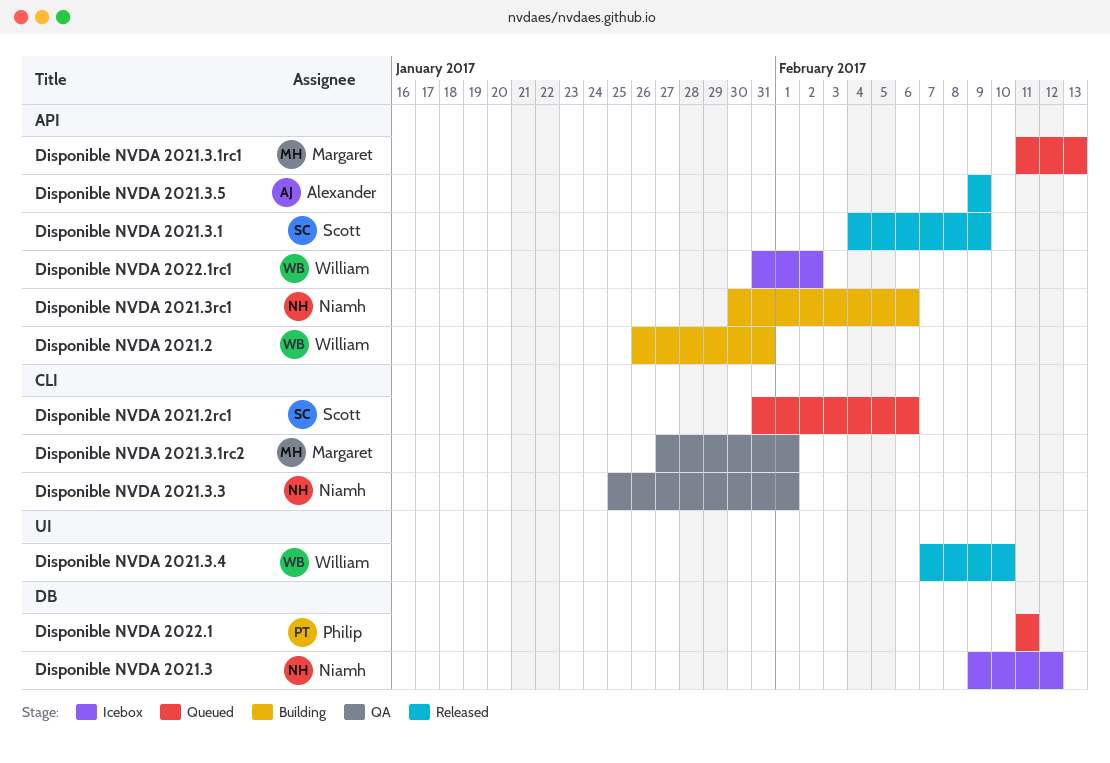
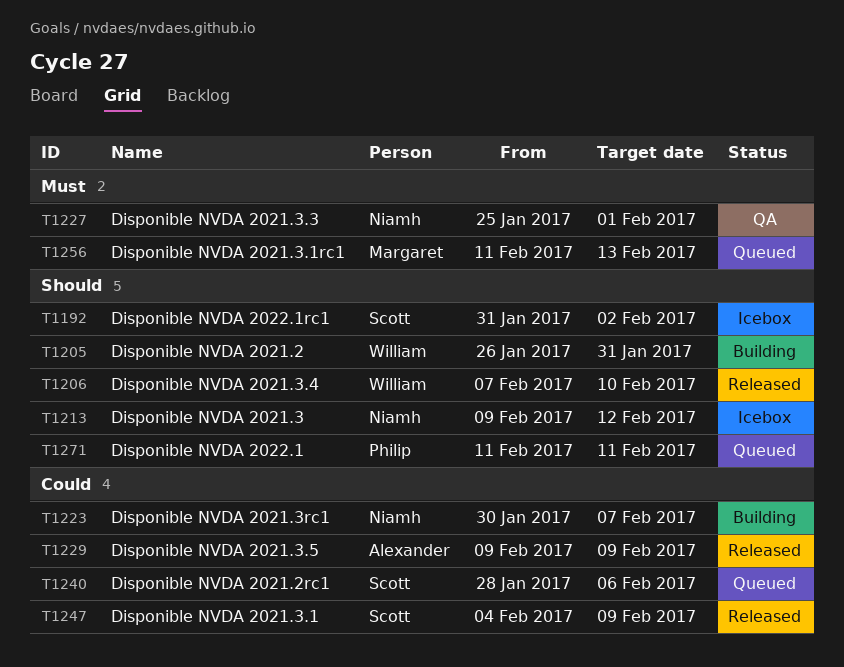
Disponible NVDA 2021.2rc1, start: Jan 31 -> Jan 28
Disponible NVDA 2021.3.1rc2: present -> none
Disponible NVDA 2021.3rc1, due: Feb 6 -> Feb 7
Disponible NVDA 2022.1rc1, owner: William -> Scott

